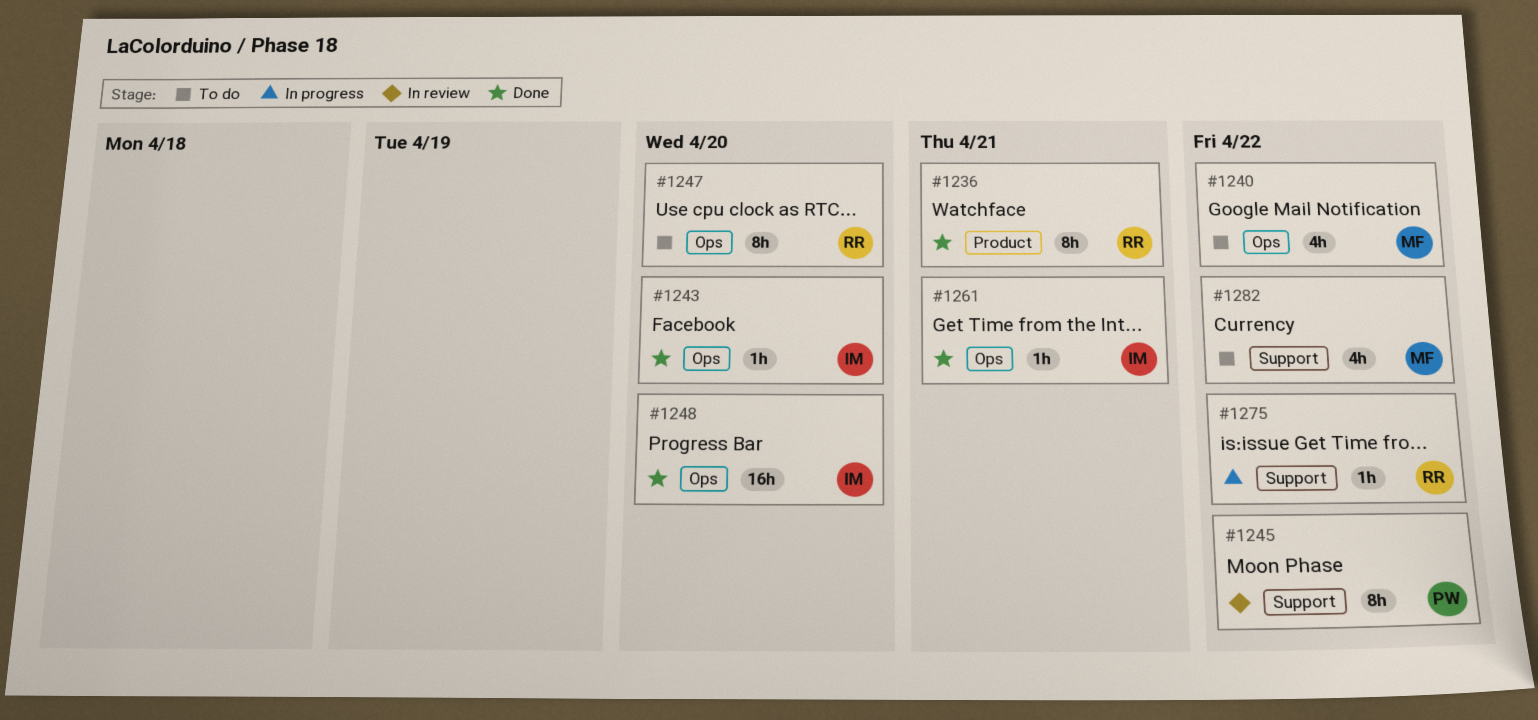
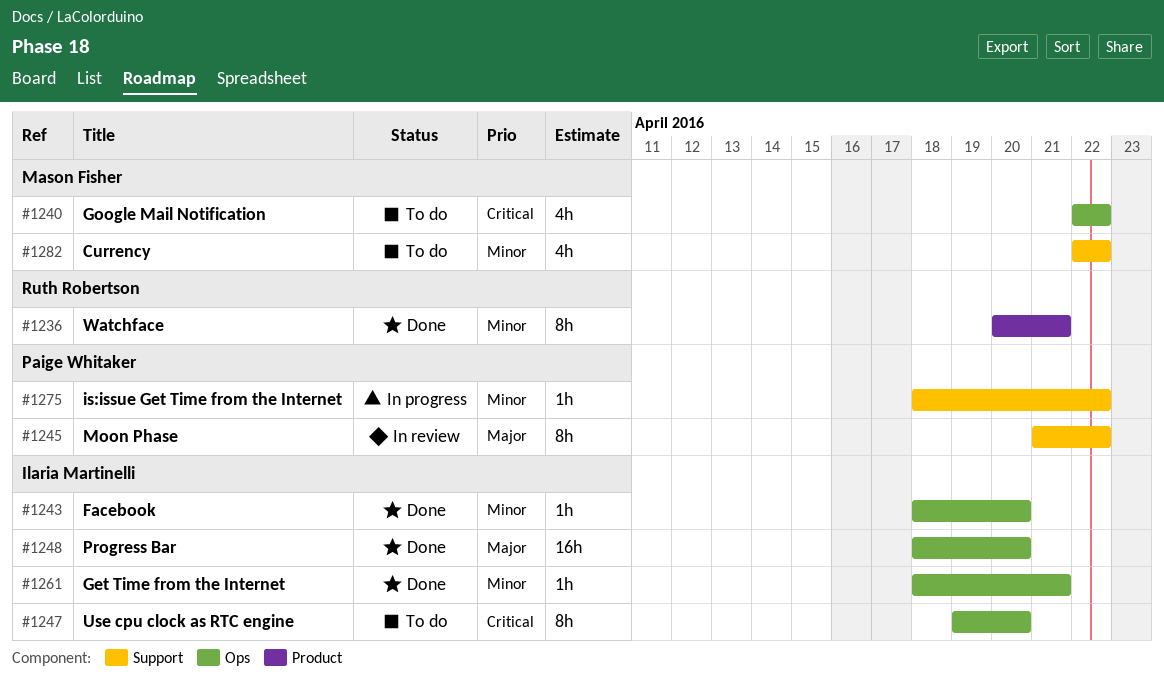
#1247, owner: Ruth Robertson -> Ilaria Martinelli
#1275, owner: Ruth Robertson -> Paige Whitaker

